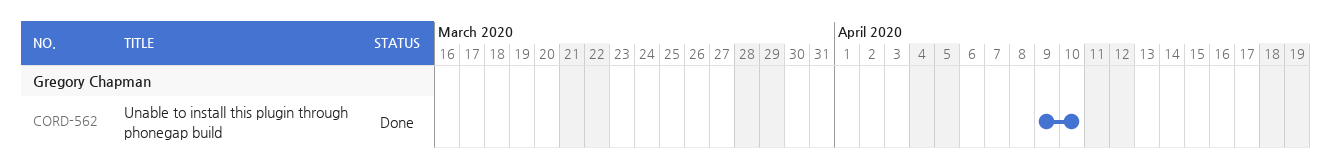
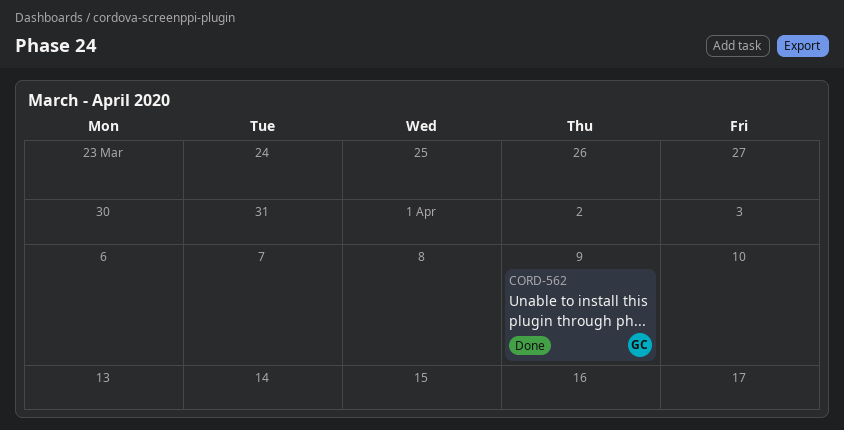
CORD-562, due: Apr 10 -> Apr 9

